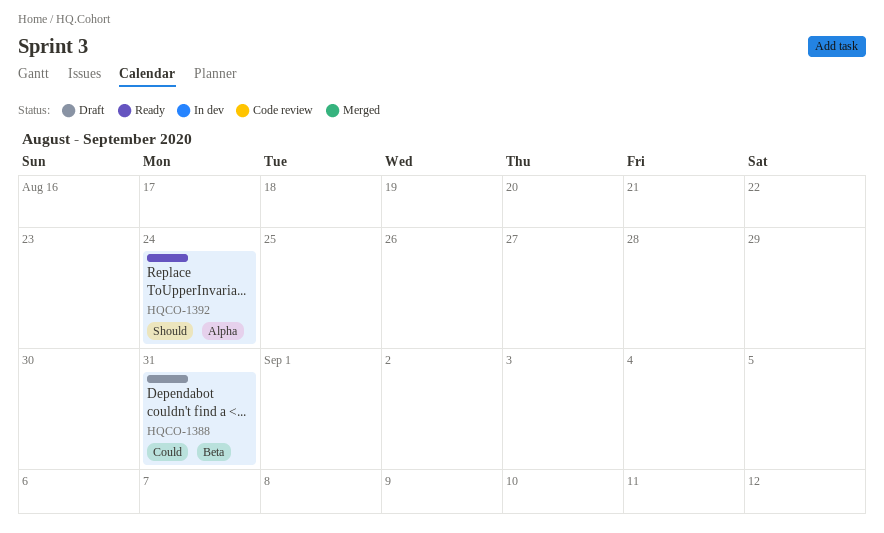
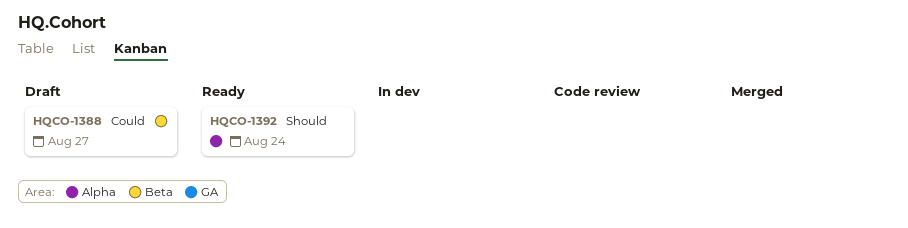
HQCO-1388, due: Aug 31 -> Aug 27

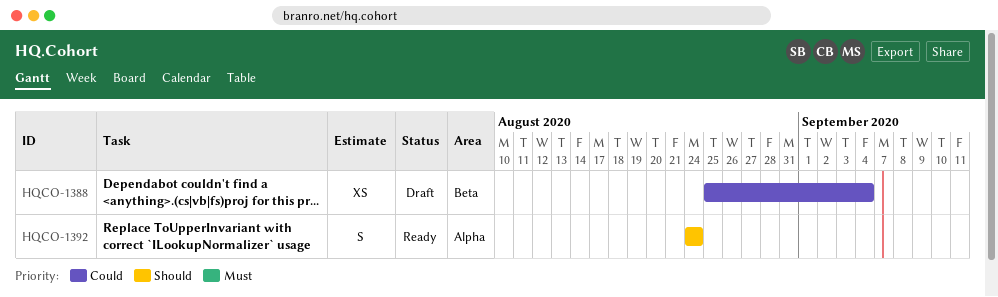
HQCO-1388, due: Aug 27 -> Sep 4

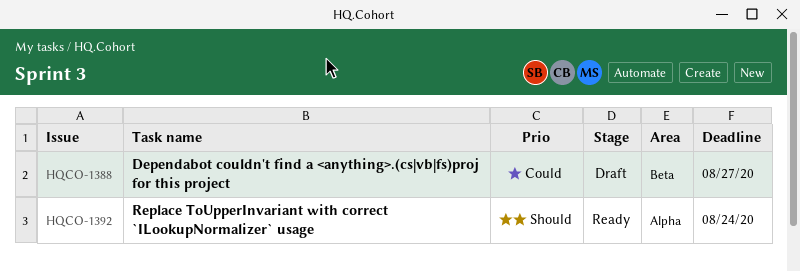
HQCO-1388, due: Sep 4 -> Aug 27

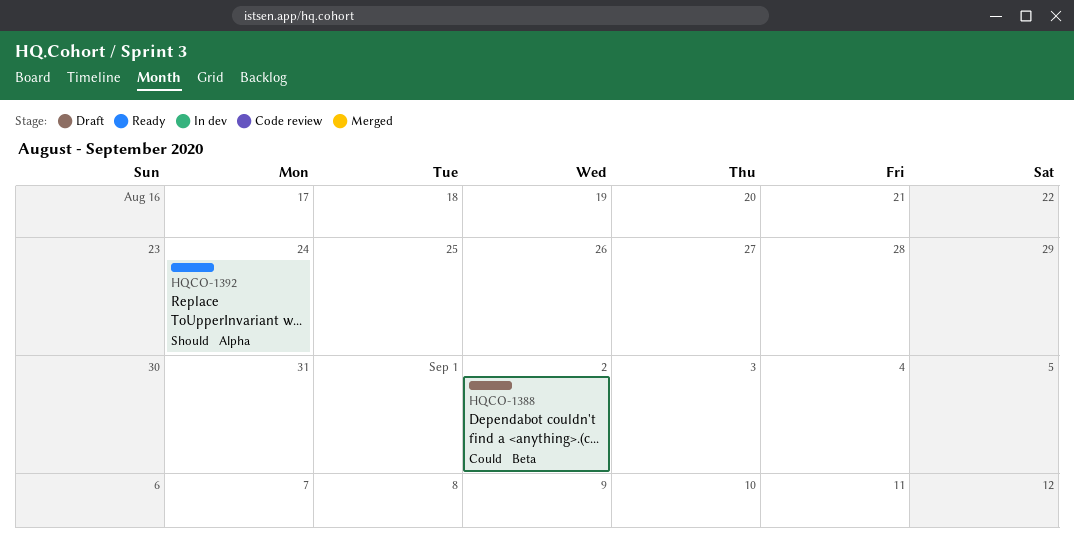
HQCO-1388, due: Aug 27 -> Sep 2

